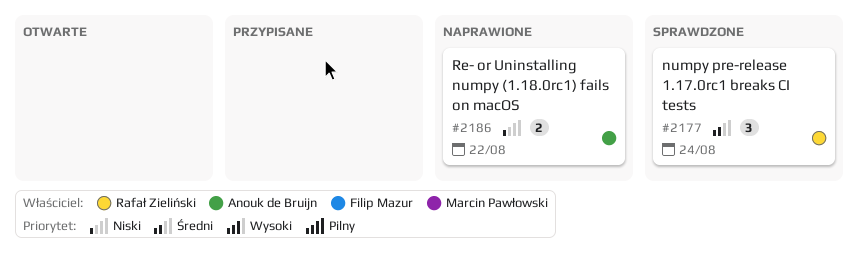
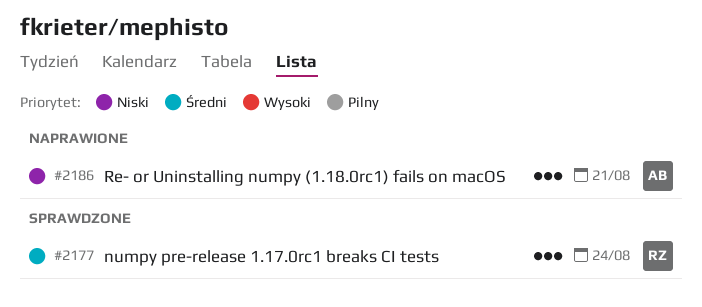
#2186, estimate: 2 -> 3
#2186, due: Aug 22 -> Aug 21

